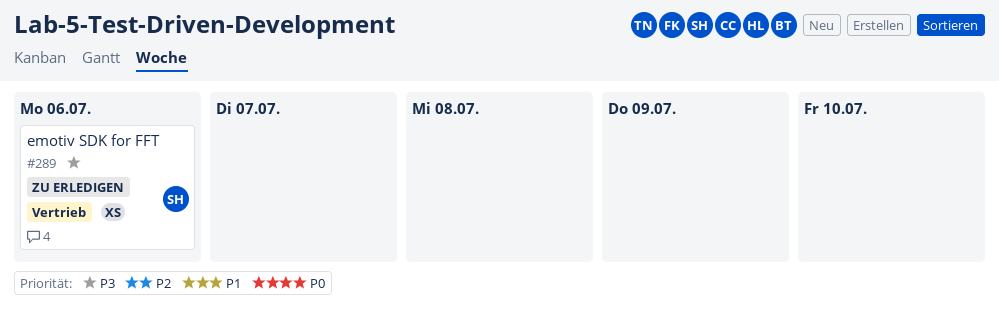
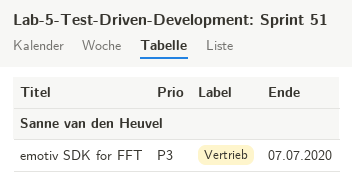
emotiv SDK for FFT, due: Jul 6 -> Jul 7

